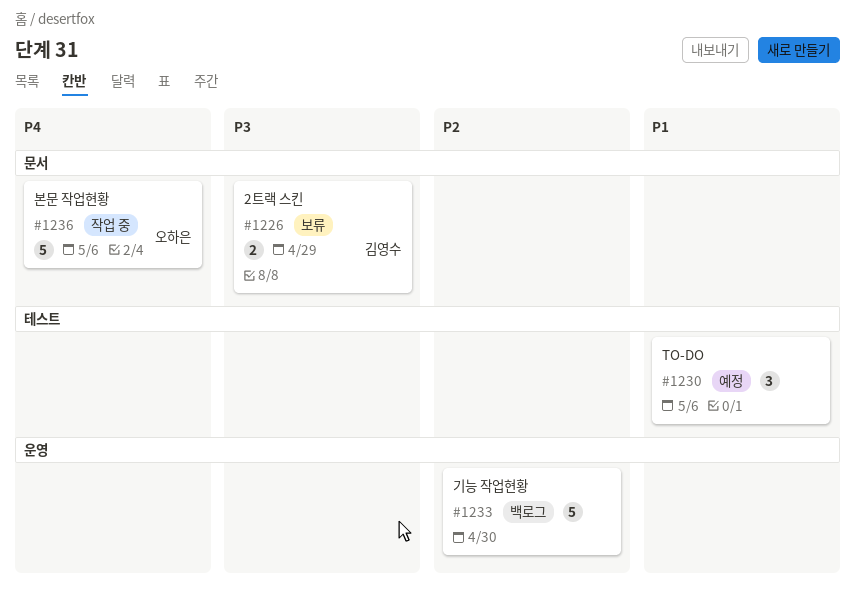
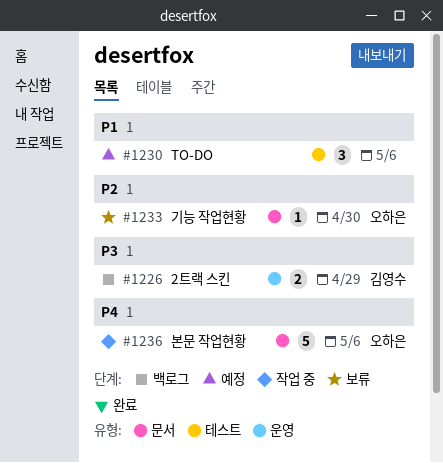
#1226, status: 보류 -> 백로그
#1226, label: 문서 -> 운영
#1233, status: 백로그 -> 보류
#1233, owner: none -> 오하은
#1233, label: 운영 -> 문서
#1233, estimate: 5 -> 1

